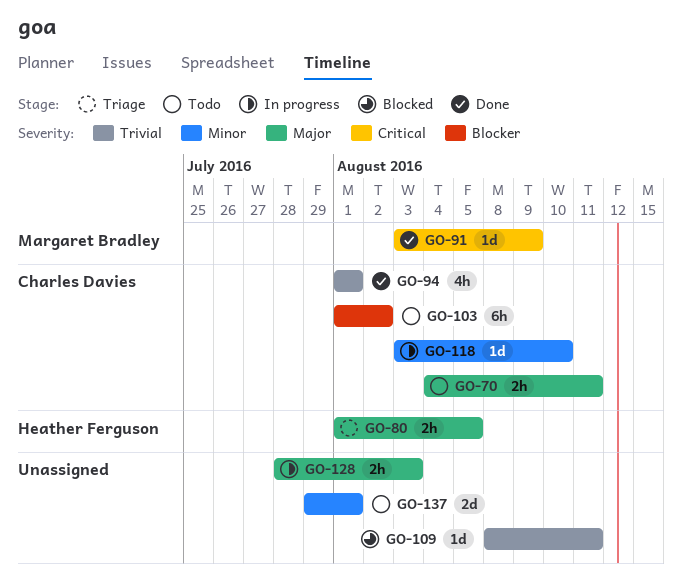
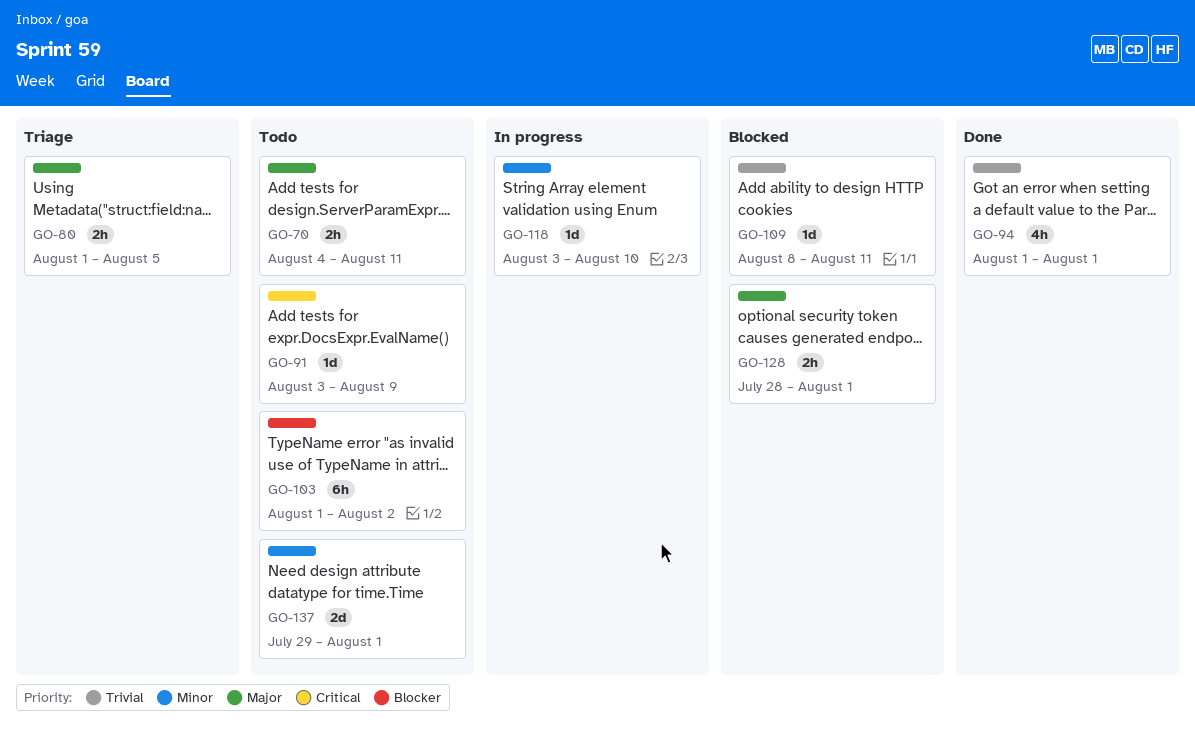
GO-91, status: Done -> Todo
GO-128, status: In progress -> Blocked
GO-128, due: Aug 3 -> Aug 1

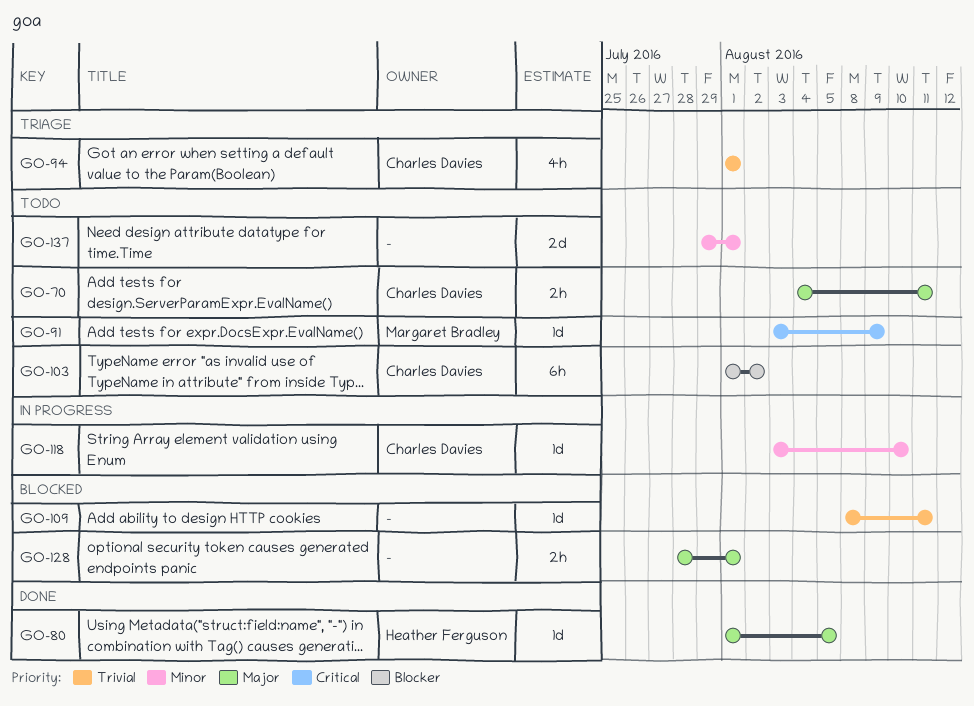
GO-80, status: Triage -> Done
GO-80, estimate: 2h -> 1d
GO-94, status: Done -> Triage

